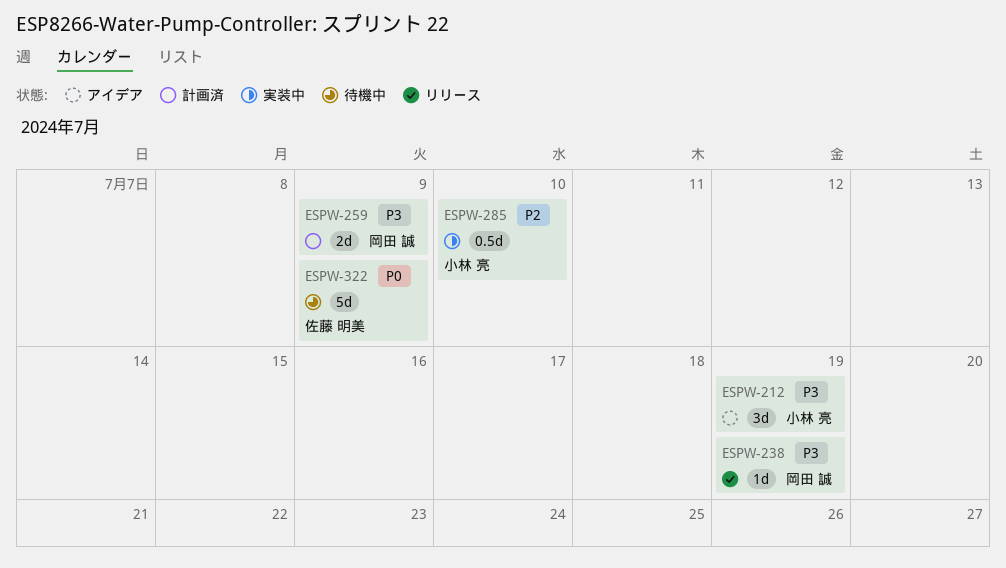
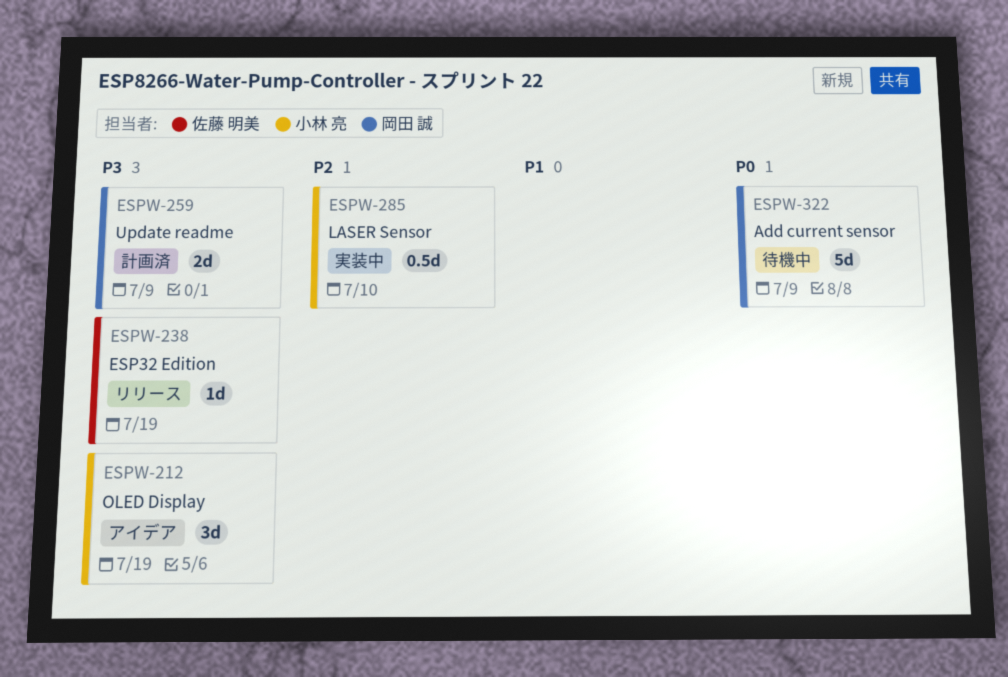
ESPW-238, owner: 岡田 誠 -> 佐藤 明美
ESPW-322, owner: 佐藤 明美 -> 岡田 誠

